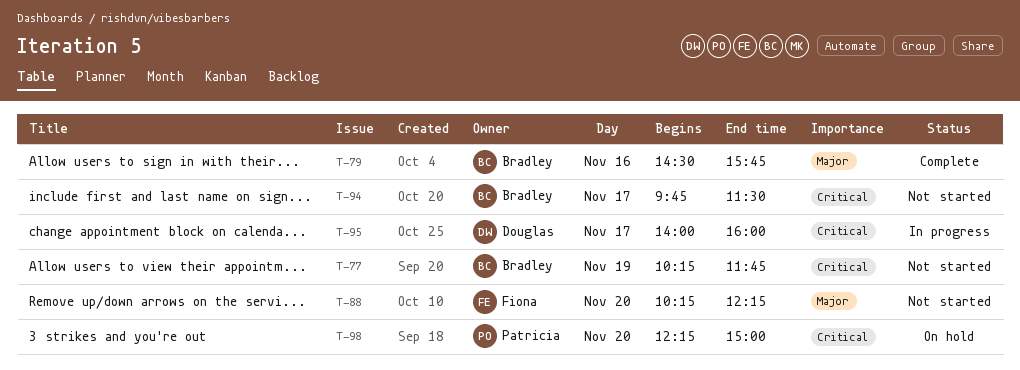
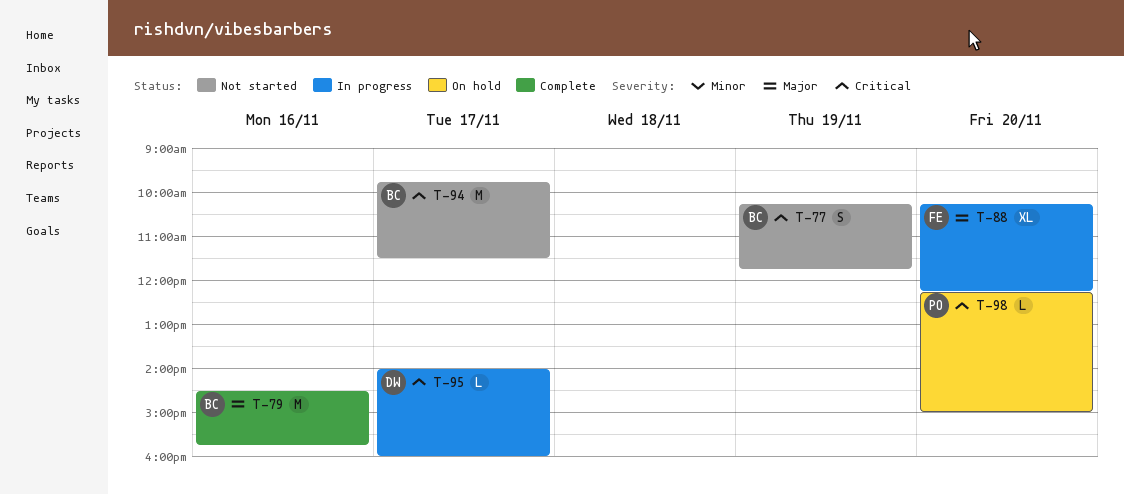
T-88, status: Not started -> In progress

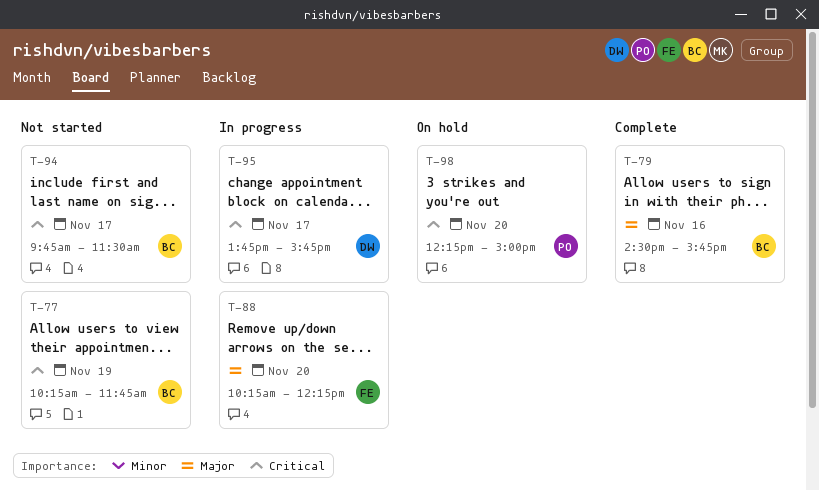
T-95, begins: 14:00 -> 13:45
T-95, ends: 16:00 -> 15:45

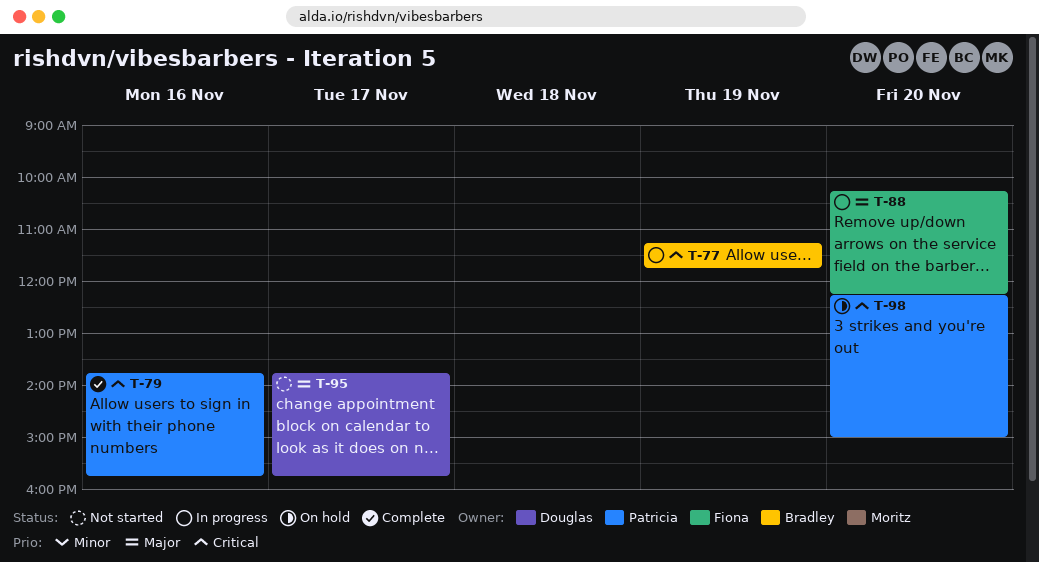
T-77, status: Not started -> In progress
T-77, begins: 10:15 -> 11:15
T-79, owner: Bradley -> Patricia
T-79, priority: Major -> Critical
T-79, begins: 14:30 -> 13:45
T-94: present -> none
T-95, status: In progress -> Not started
T-95, priority: Critical -> Major

